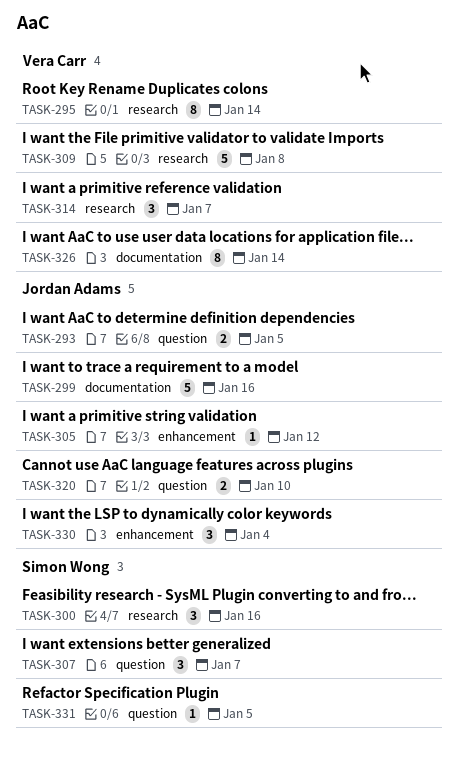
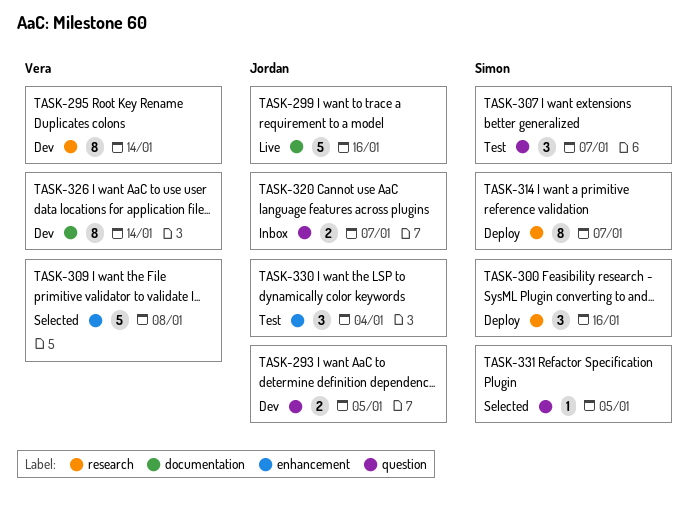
TASK-305: present -> none
TASK-309, label: research -> enhancement
TASK-314, owner: Vera Carr -> Simon Wong
TASK-314, estimate: 3 -> 8
TASK-320, due: Jan 10 -> Jan 7

